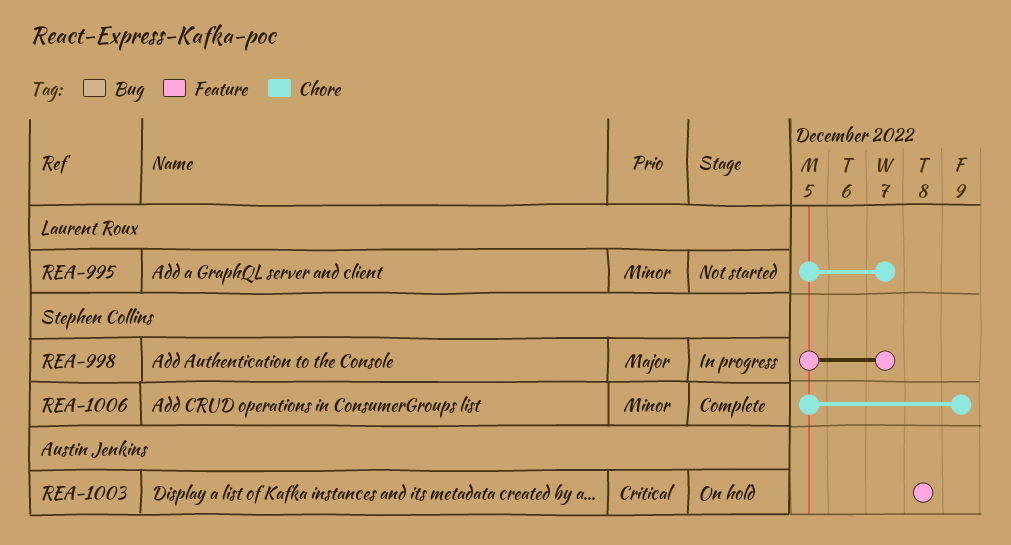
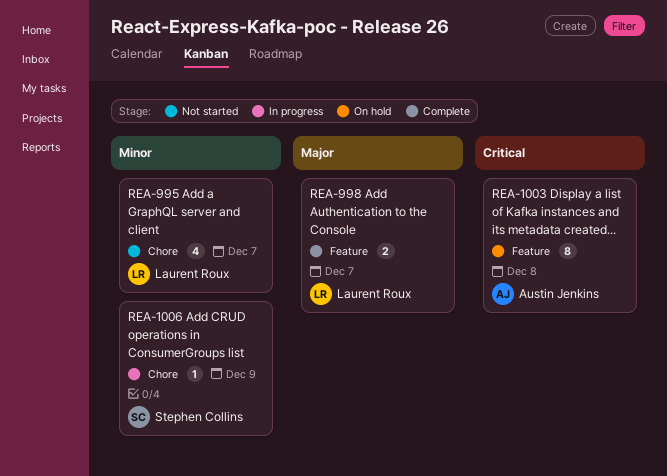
REA-998, status: In progress -> Complete
REA-998, owner: Stephen Collins -> Laurent Roux
REA-1006, status: Complete -> In progress

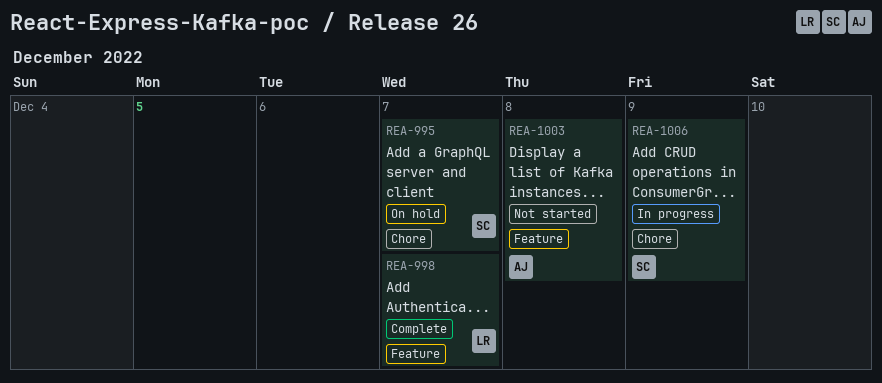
REA-995, status: Not started -> On hold
REA-995, owner: Laurent Roux -> Stephen Collins
REA-1003, status: On hold -> Not started

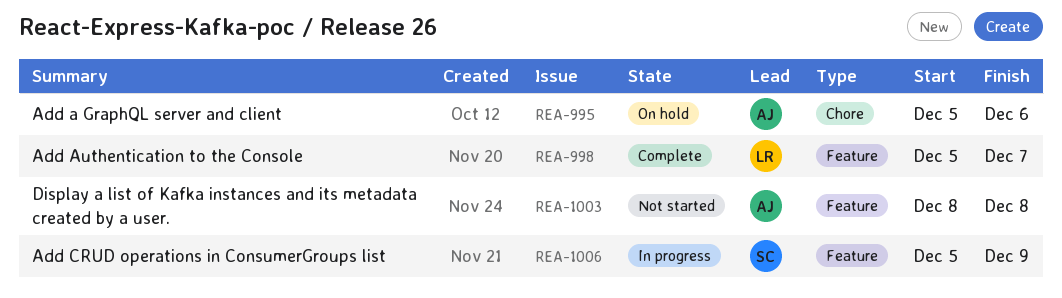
REA-995, owner: SC -> AJ
REA-995, due: Dec 7 -> Dec 6
REA-1006, label: Chore -> Feature

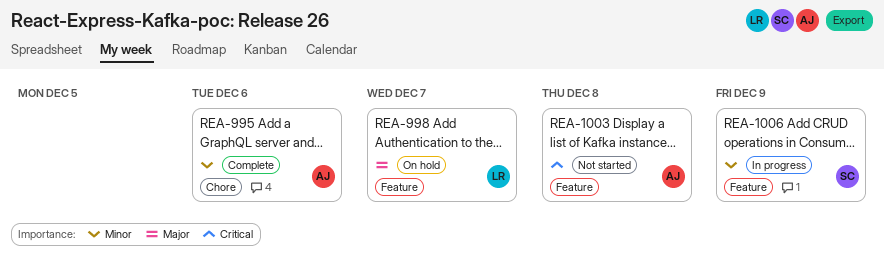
REA-995, status: On hold -> Complete
REA-998, status: Complete -> On hold

